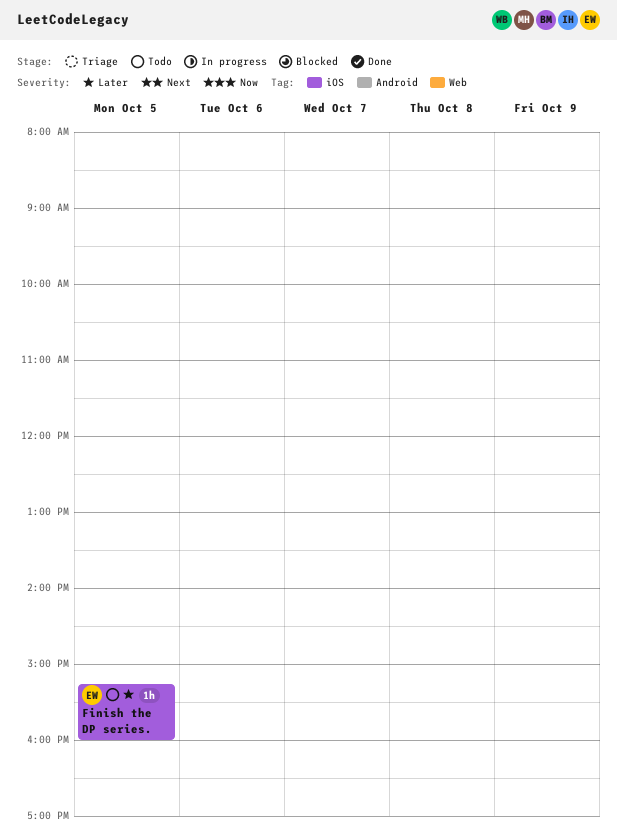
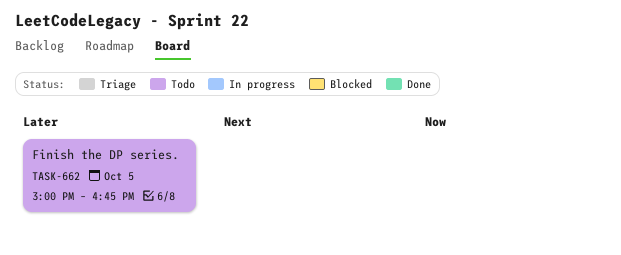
Finish the DP series., begins: 15:15 -> 15:00
Finish the DP series., ends: 16:00 -> 16:45

